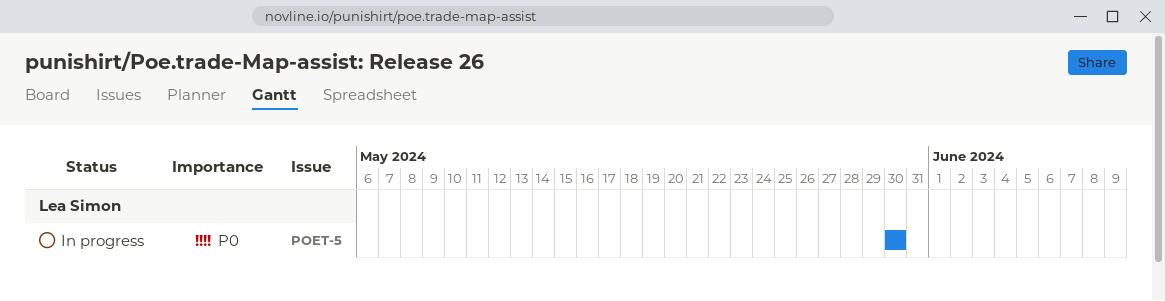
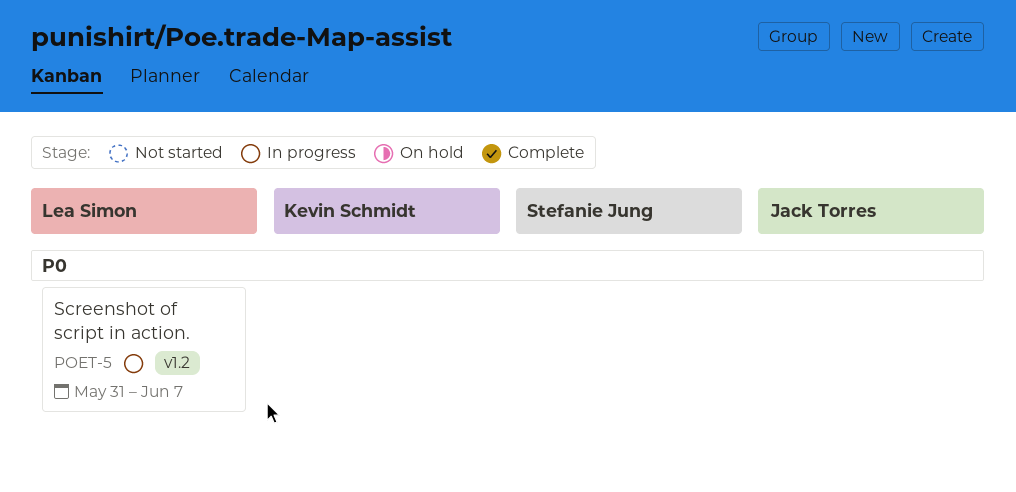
POET-5, start: May 30 -> May 31
POET-5, due: May 30 -> Jun 7

